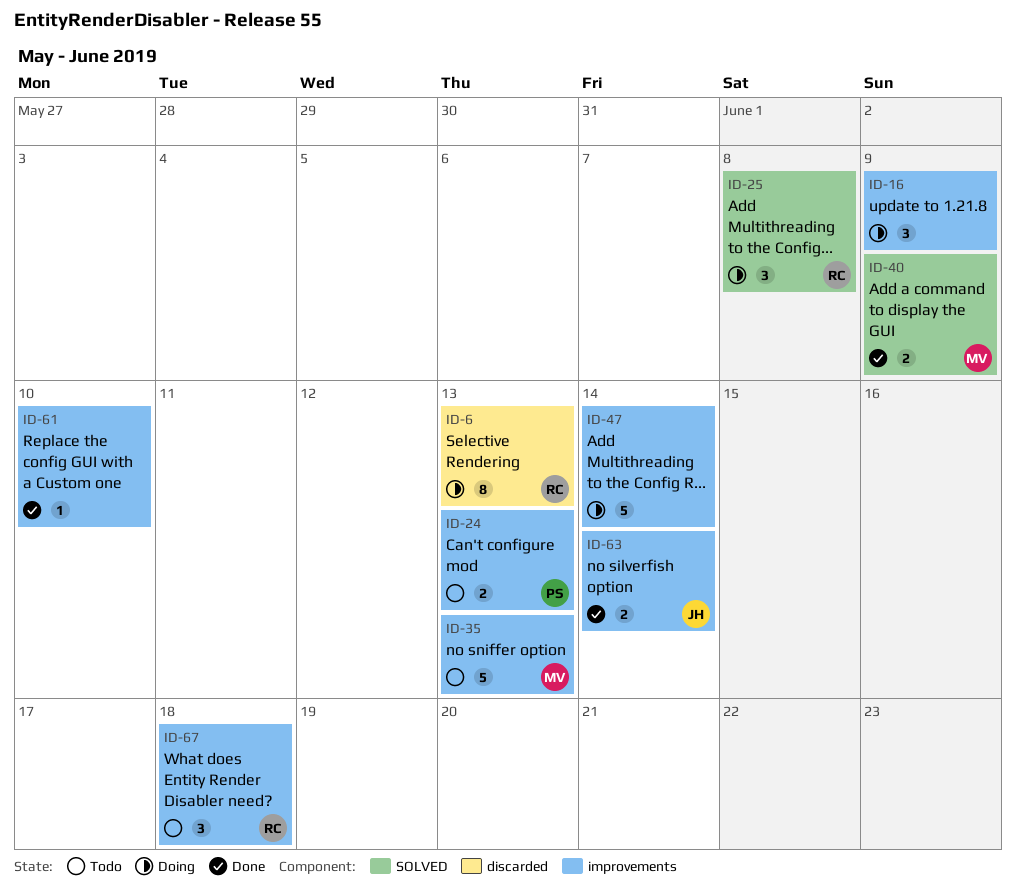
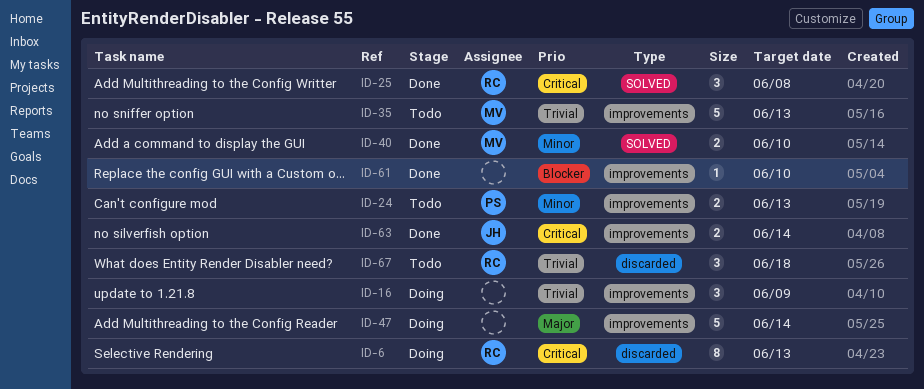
ID-25, status: Doing -> Done
ID-40, due: Jun 9 -> Jun 10
ID-67, label: improvements -> discarded

